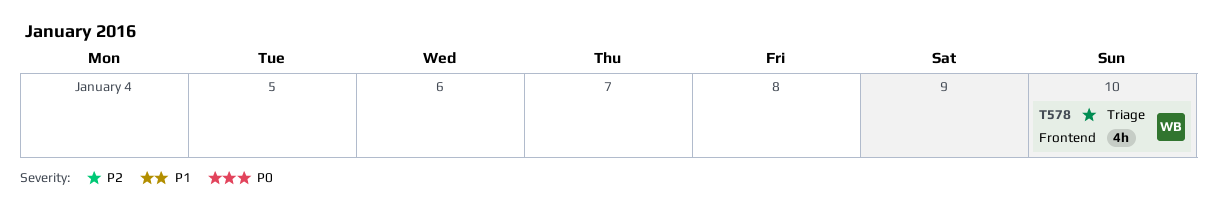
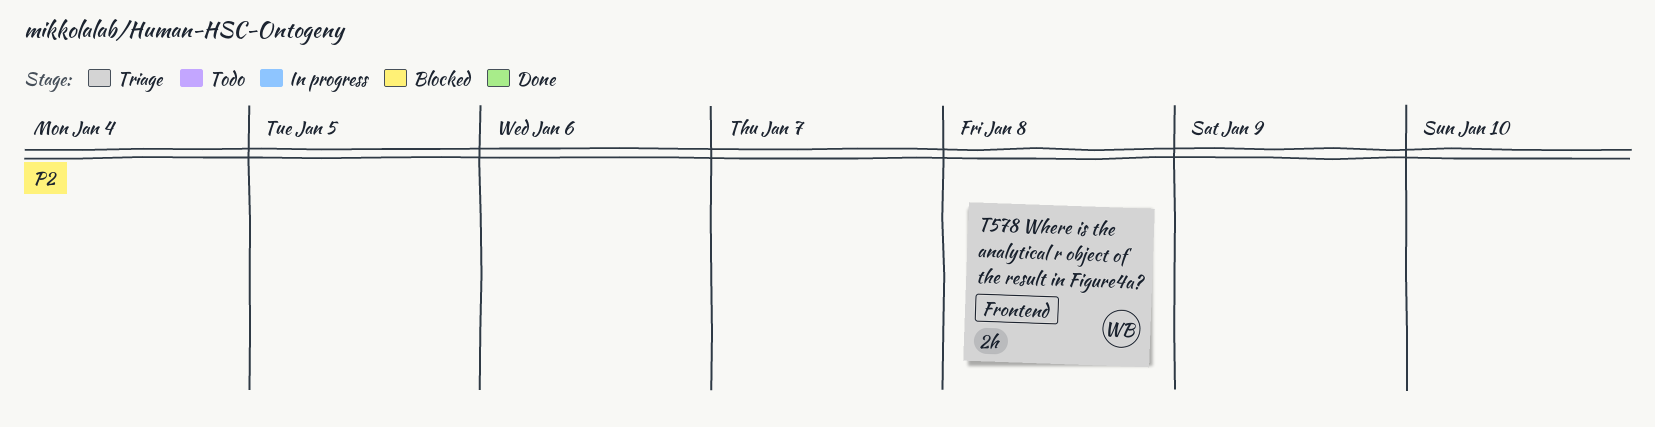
T578, estimate: 4h -> 2h
T578, due: Jan 10 -> Jan 8

